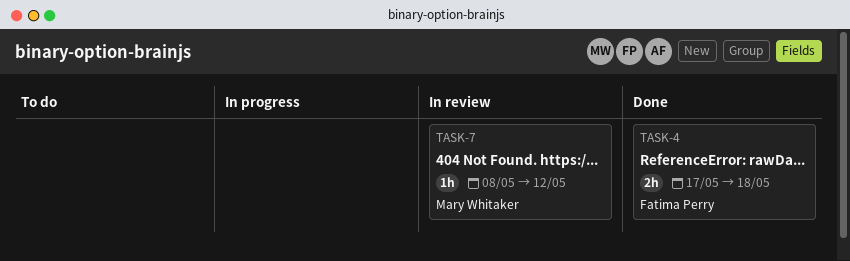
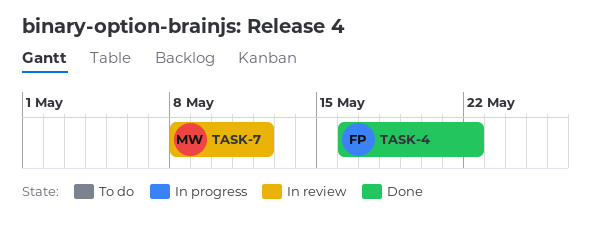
TASK-4, start: May 17 -> May 16
TASK-4, due: May 18 -> May 22

